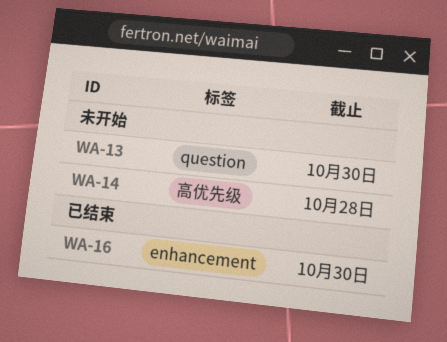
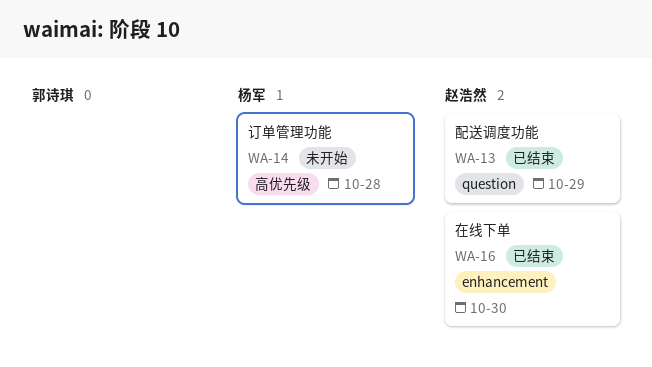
WA-13, status: 未开始 -> 已结束
WA-13, due: Oct 30 -> Oct 29

